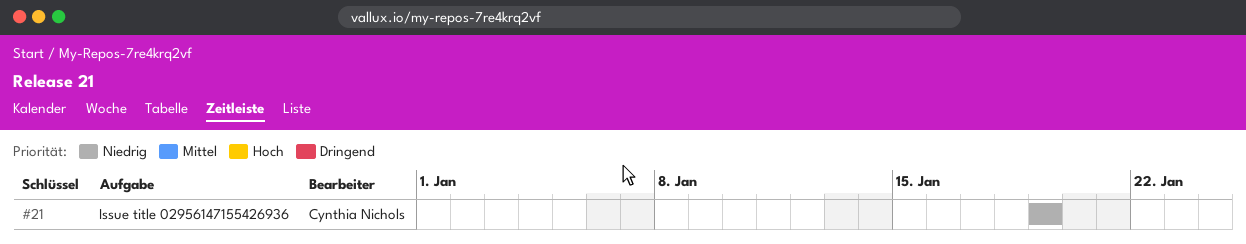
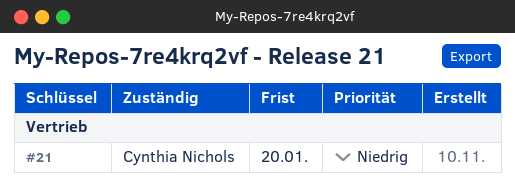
#21, due: Jan 19 -> Jan 20

